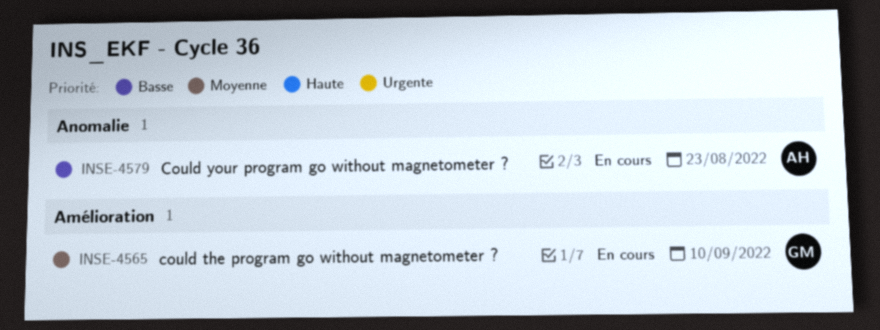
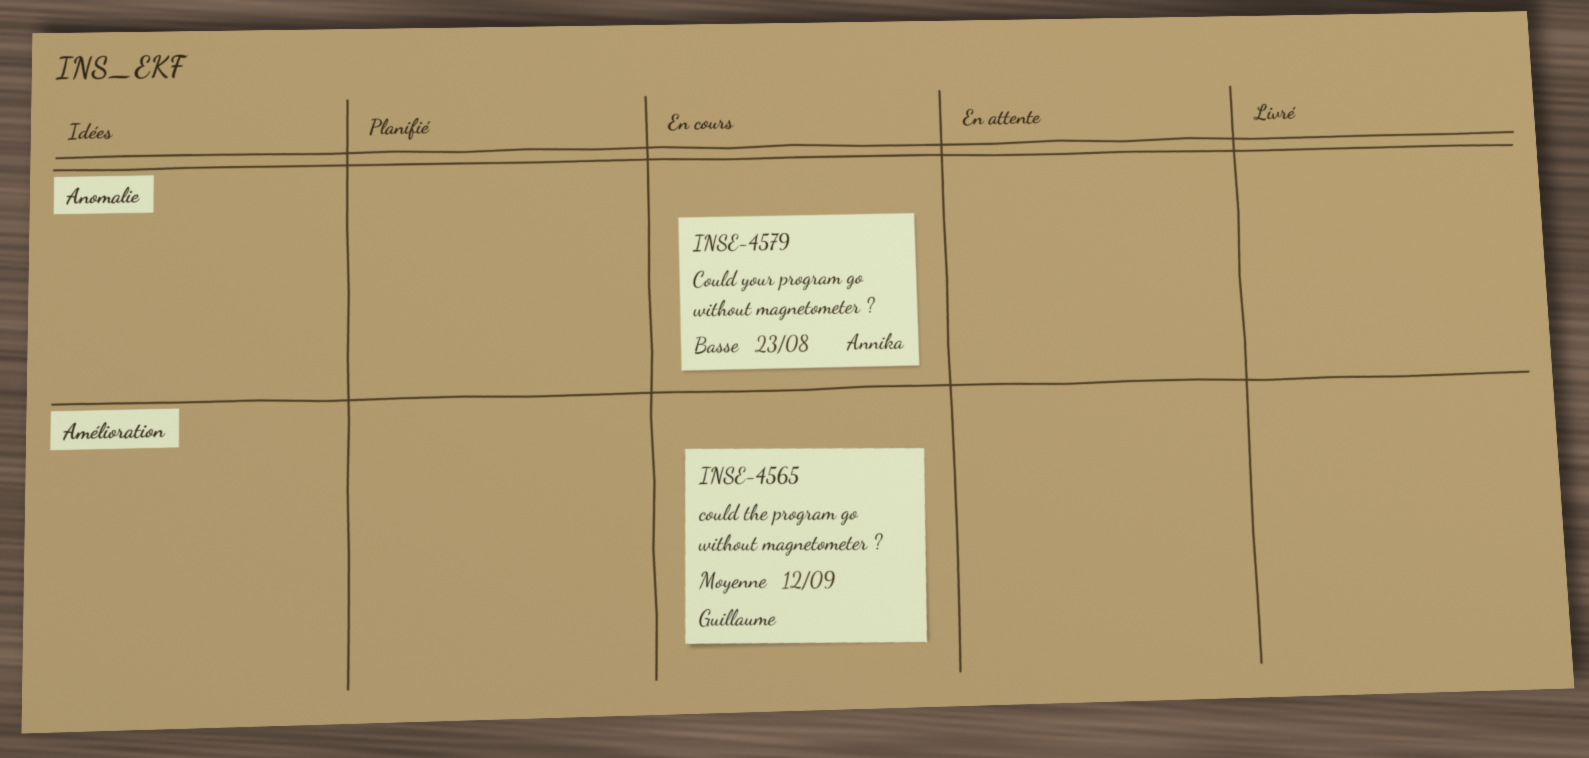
INSE-4565, due: Sep 10 -> Sep 12

